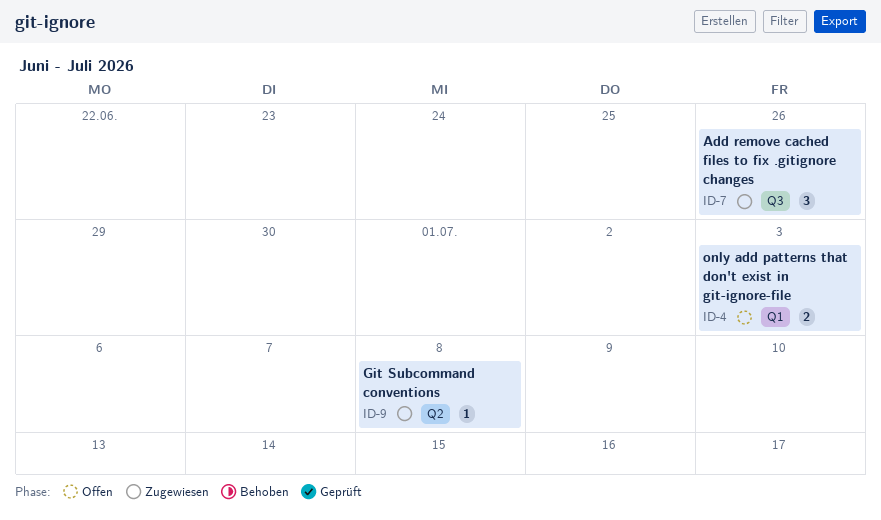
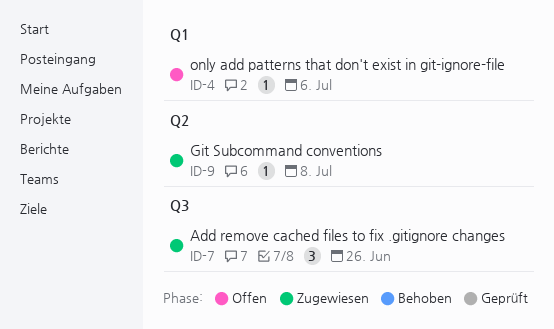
ID-4, estimate: 2 -> 1
ID-4, due: Jul 3 -> Jul 6

